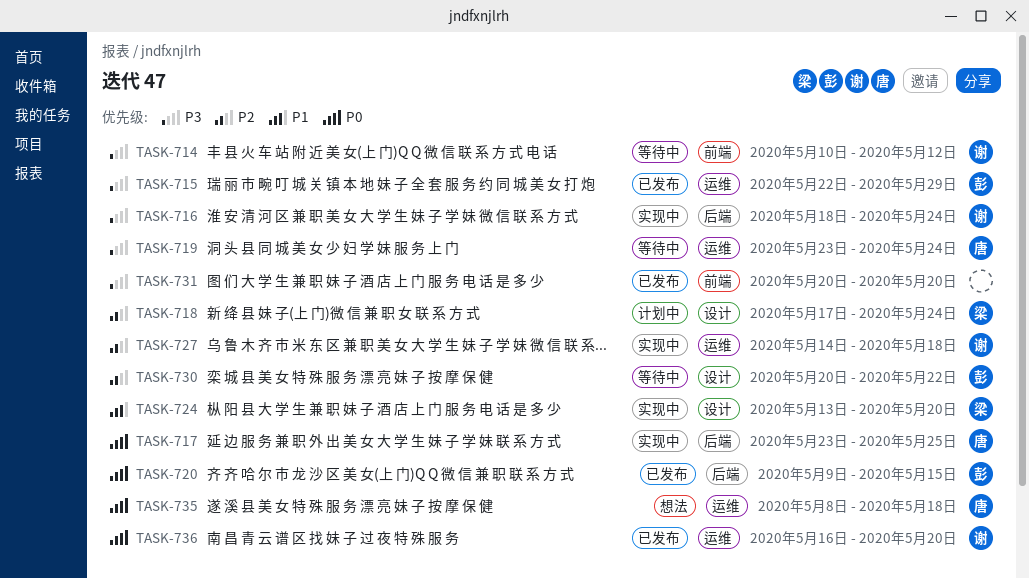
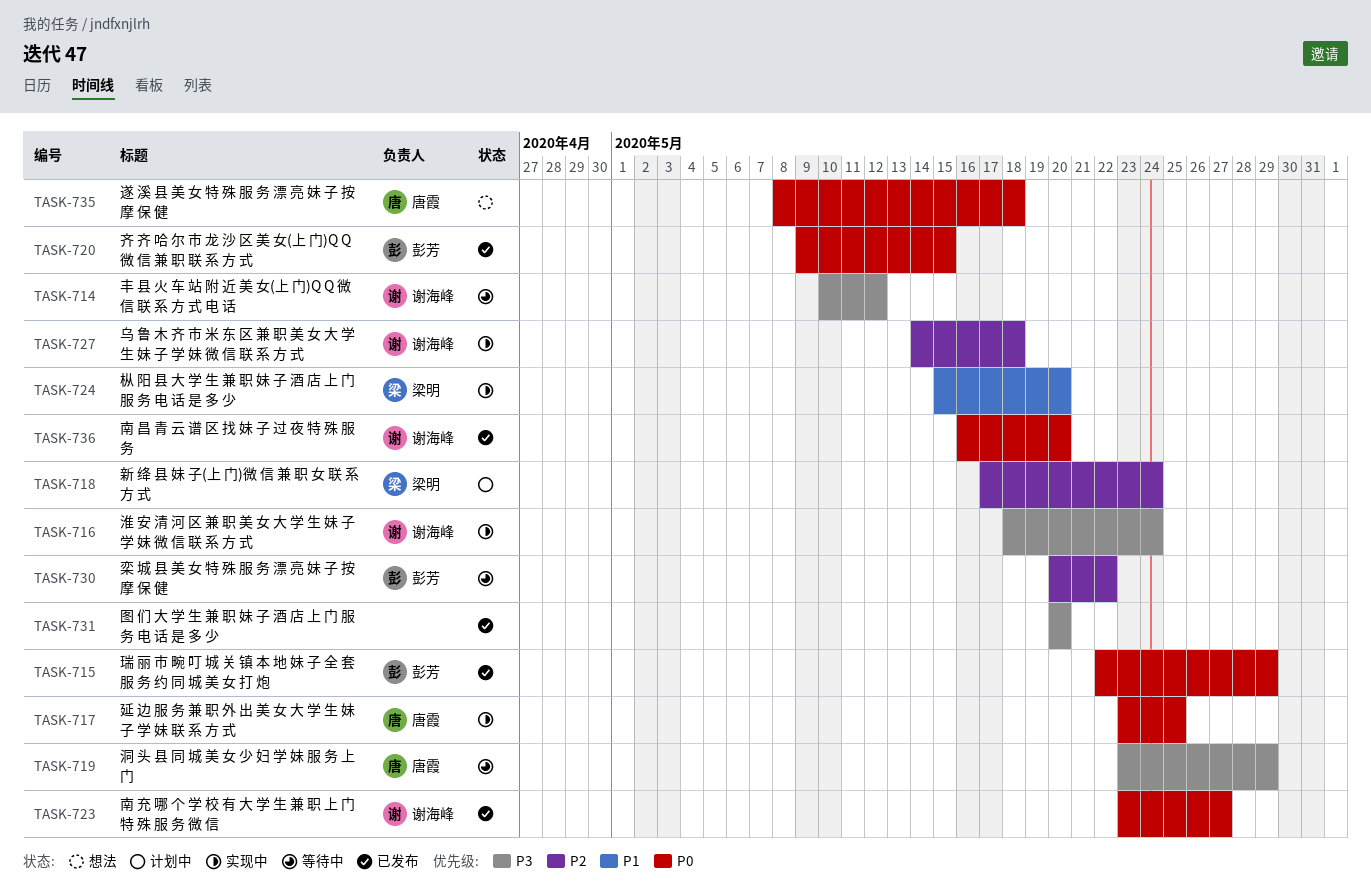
TASK-715, priority: P3 -> P0
TASK-719, due: May 24 -> May 29
TASK-723: none -> present
TASK-724, start: May 13 -> May 15

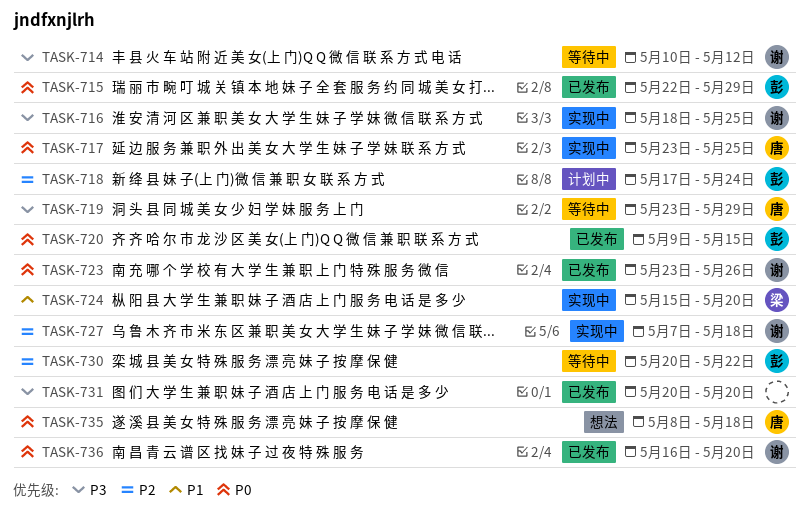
TASK-716, due: May 24 -> May 25
TASK-718, owner: 梁明 -> 彭芳
TASK-723, due: May 27 -> May 26
TASK-727, start: May 14 -> May 7

